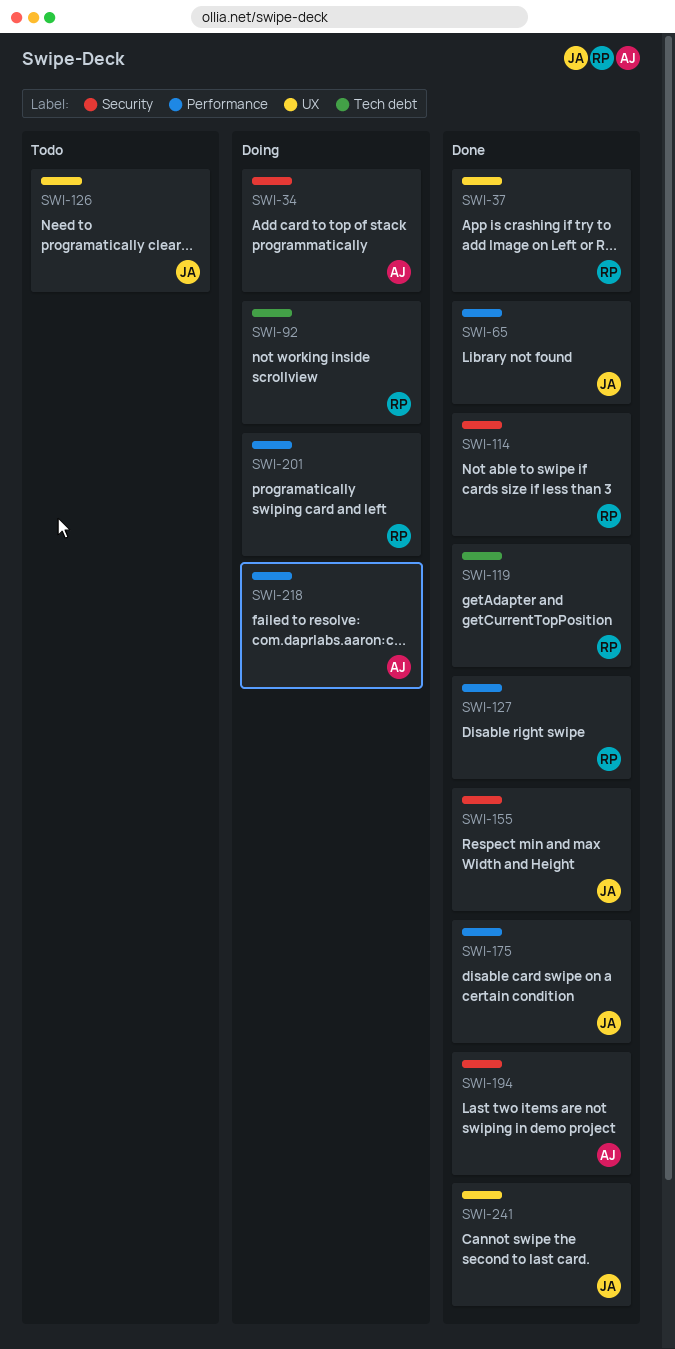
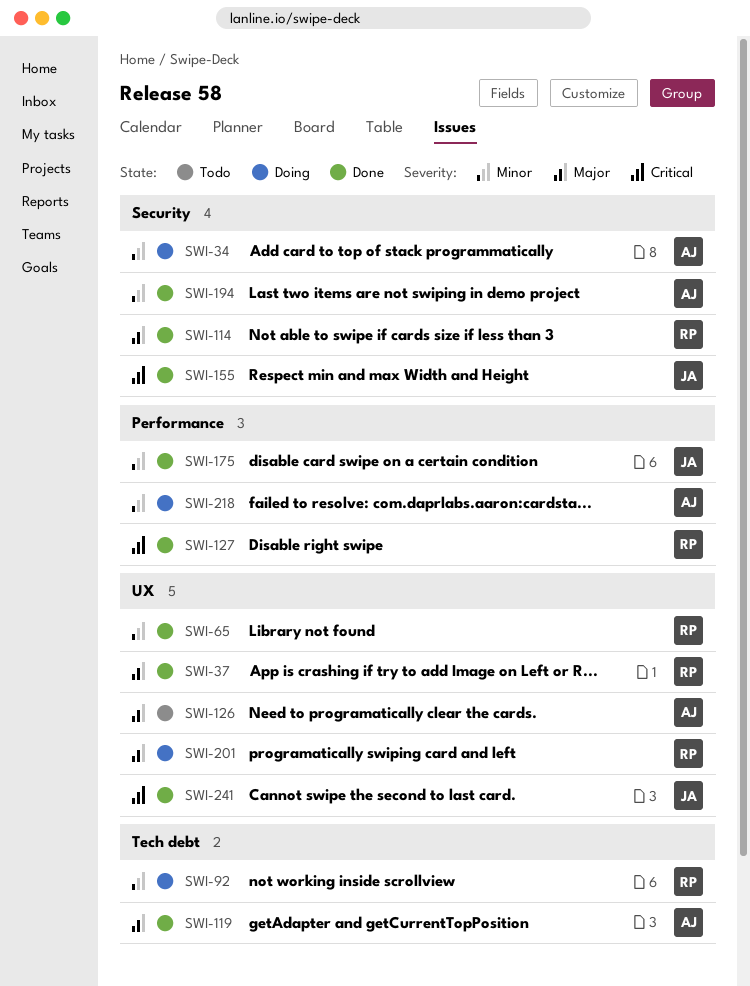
SWI-65, owner: JA -> RP
SWI-65, label: Performance -> UX
SWI-119, owner: RP -> AJ
SWI-126, owner: JA -> AJ
SWI-201, label: Performance -> UX

